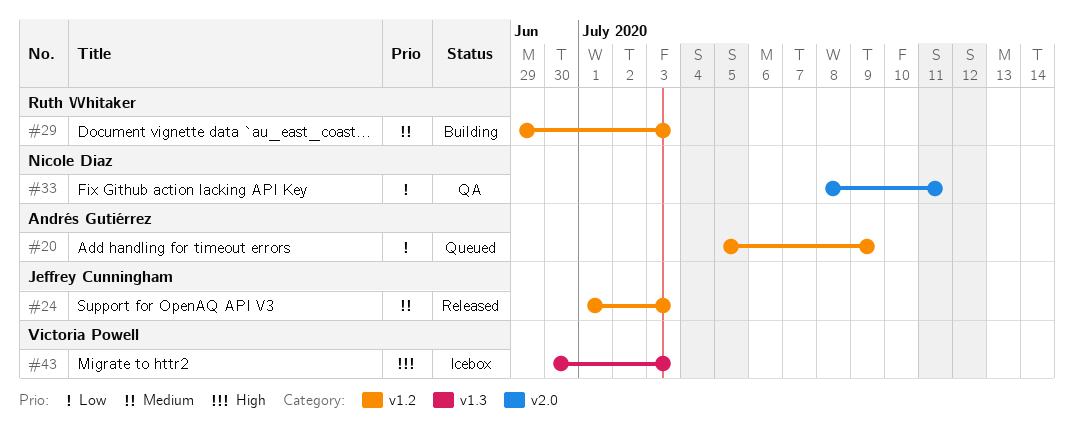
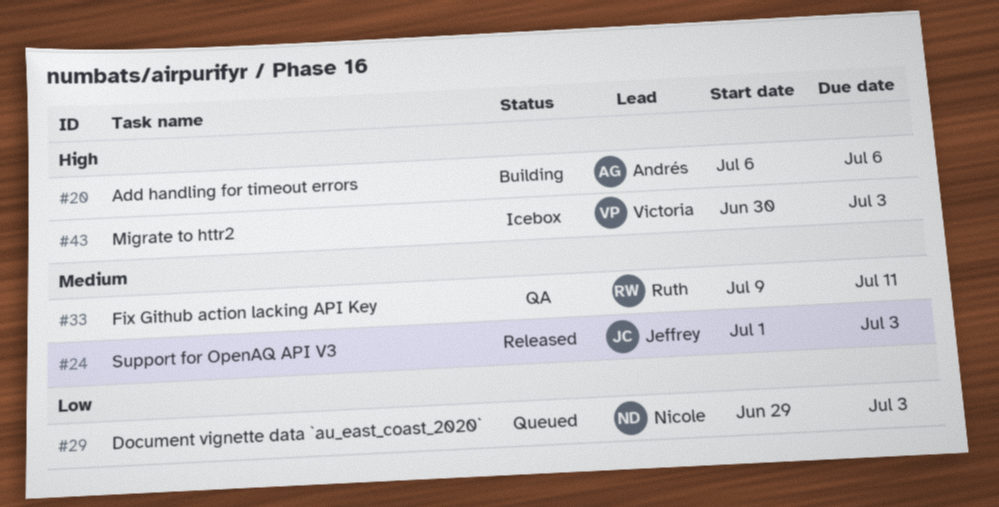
#20, status: Queued -> Building
#20, priority: Low -> High
#20, start: Jul 5 -> Jul 6
#20, due: Jul 9 -> Jul 6
#29, status: Building -> Queued
#29, owner: Ruth Whitaker -> Nicole Diaz
#29, priority: Medium -> Low
#33, owner: Nicole Diaz -> Ruth Whitaker
#33, priority: Low -> Medium
#33, start: Jul 8 -> Jul 9

